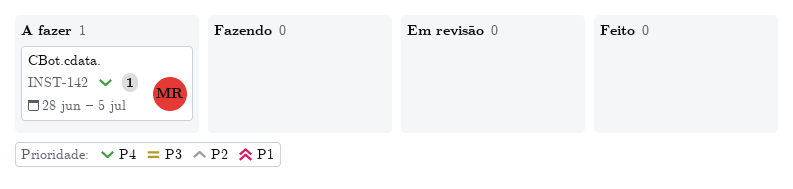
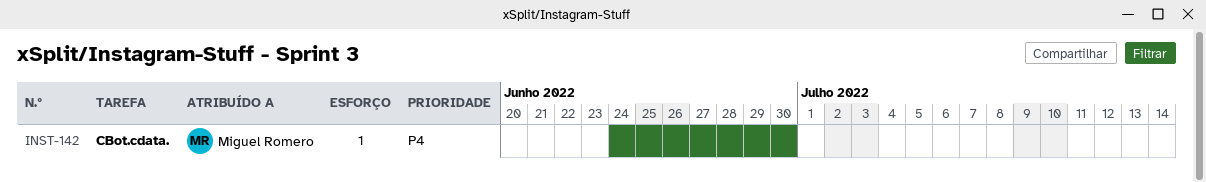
INST-142, start: Jun 28 -> Jun 24
INST-142, due: Jul 5 -> Jun 30

